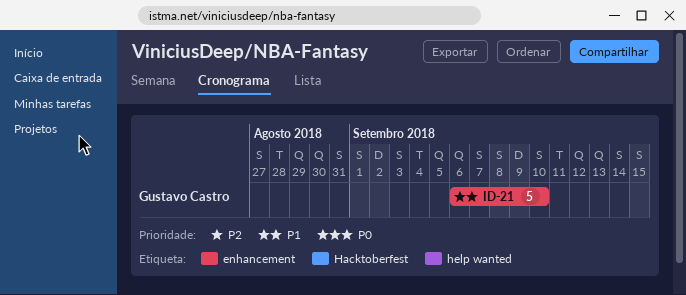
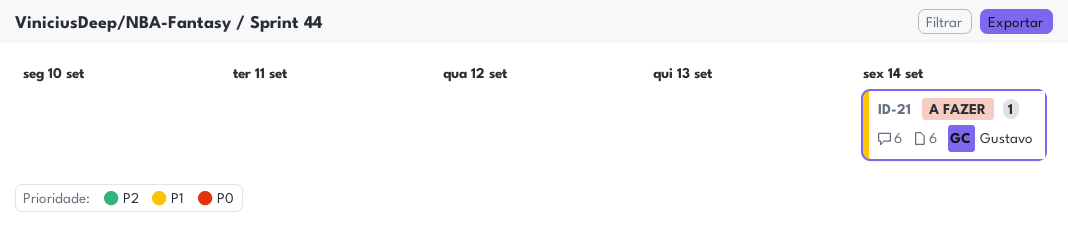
ID-21, estimate: 5 -> 1
ID-21, due: Sep 10 -> Sep 14

